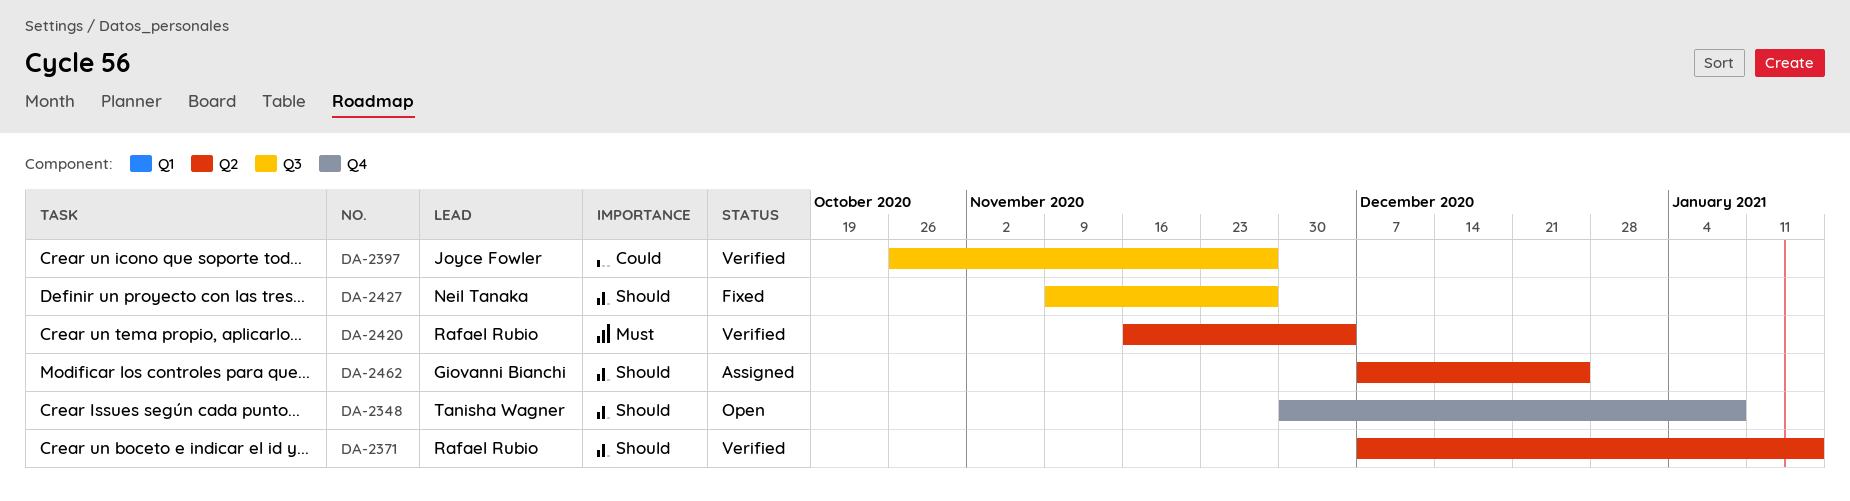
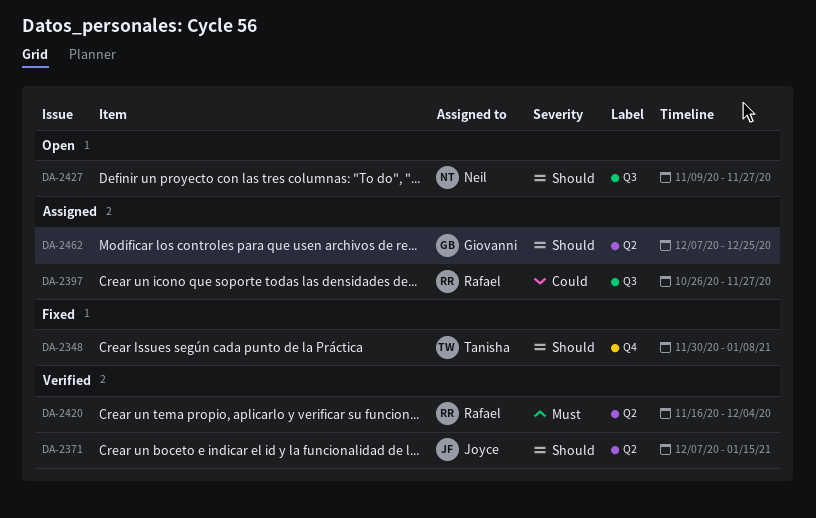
DA-2348, status: Open -> Fixed
DA-2371, owner: Rafael Rubio -> Joyce Fowler
DA-2397, status: Verified -> Assigned
DA-2397, owner: Joyce Fowler -> Rafael Rubio
DA-2427, status: Fixed -> Open

